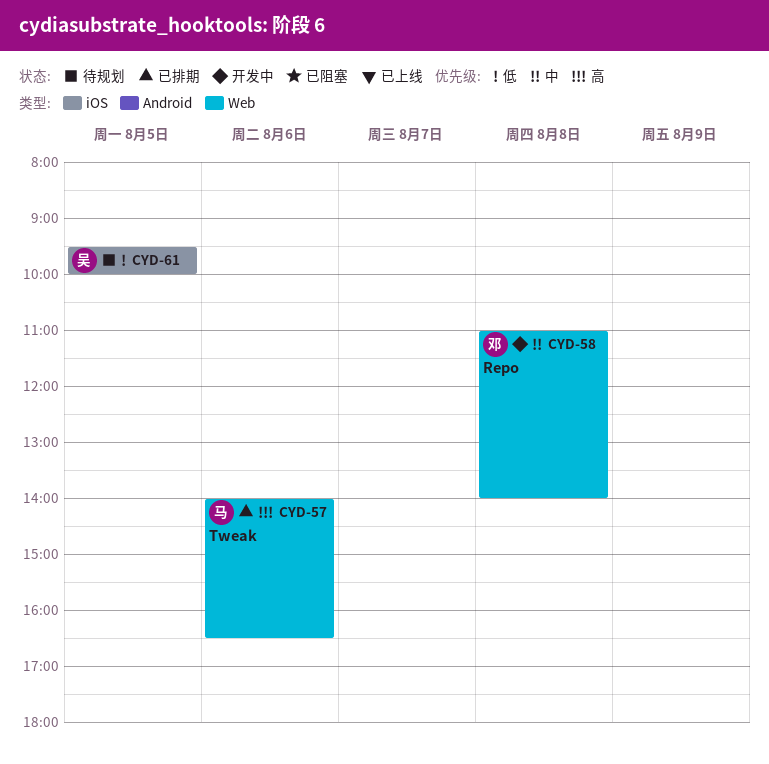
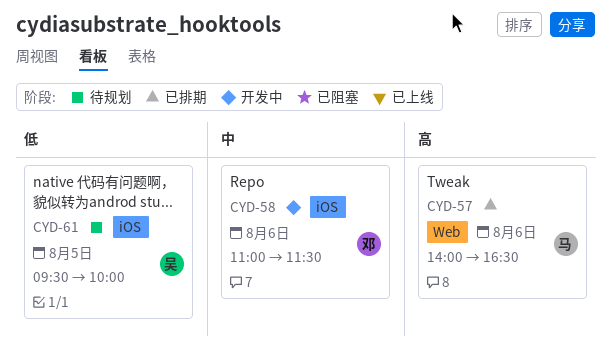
CYD-58, label: Web -> iOS
CYD-58, day: Aug 8 -> Aug 6
CYD-58, ends: 14:00 -> 11:30

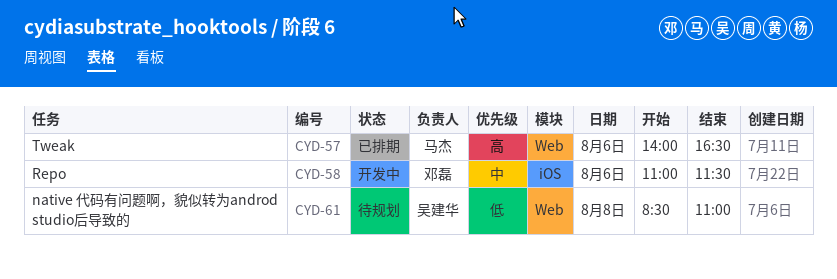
CYD-61, label: iOS -> Web
CYD-61, day: Aug 5 -> Aug 8
CYD-61, begins: 09:30 -> 08:30
CYD-61, ends: 10:00 -> 11:00

